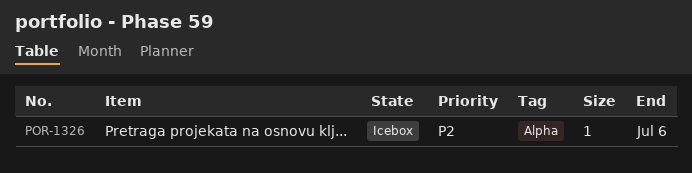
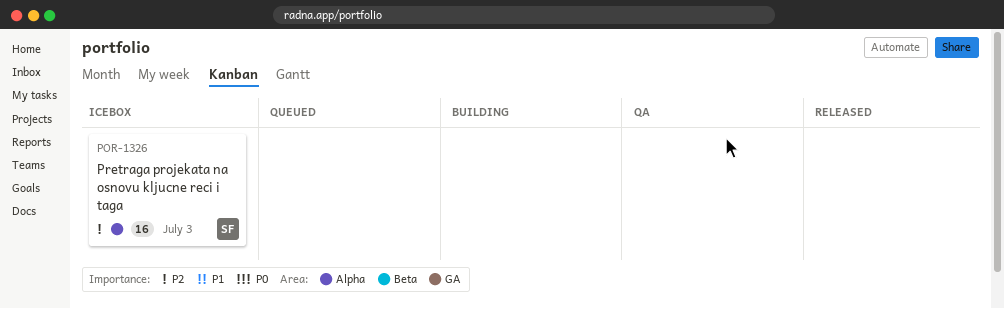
POR-1326, estimate: 1 -> 16
POR-1326, due: Jul 6 -> Jul 3

